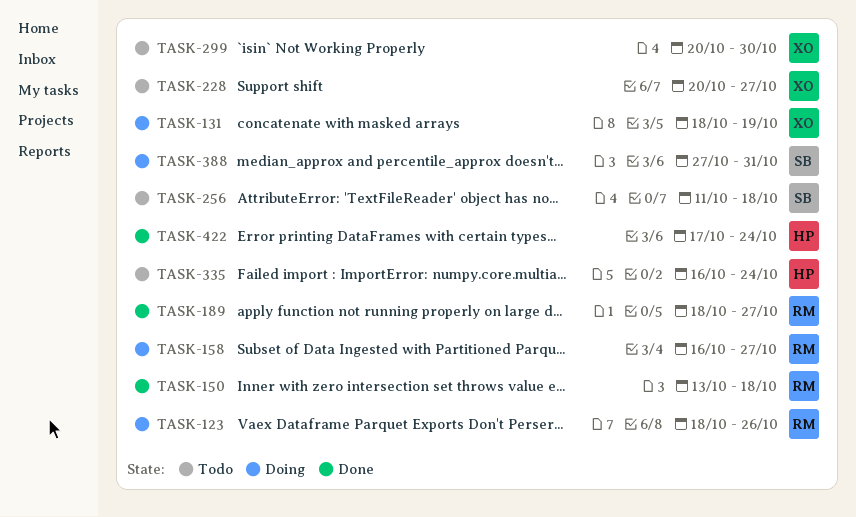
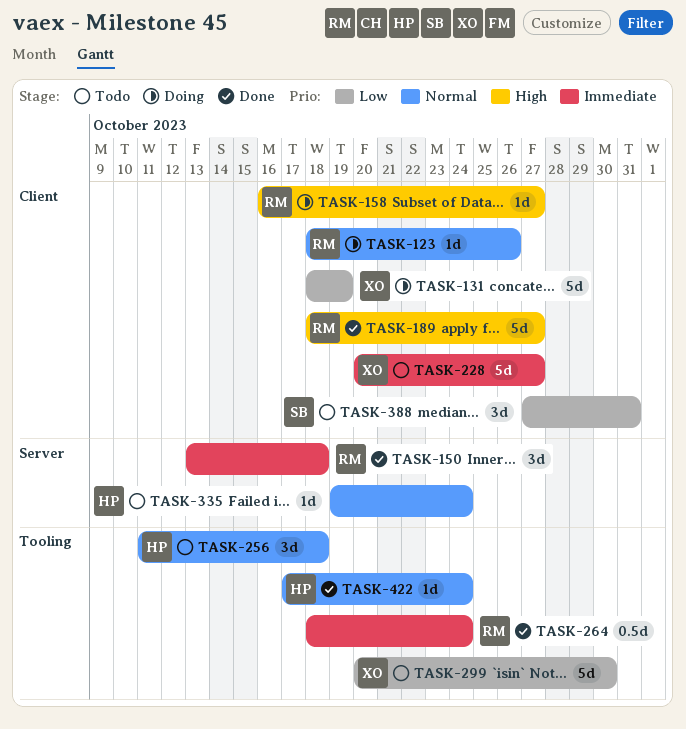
TASK-256, owner: SB -> HP
TASK-264: none -> present
TASK-335, start: Oct 16 -> Oct 19
TASK-388, status: Doing -> Todo

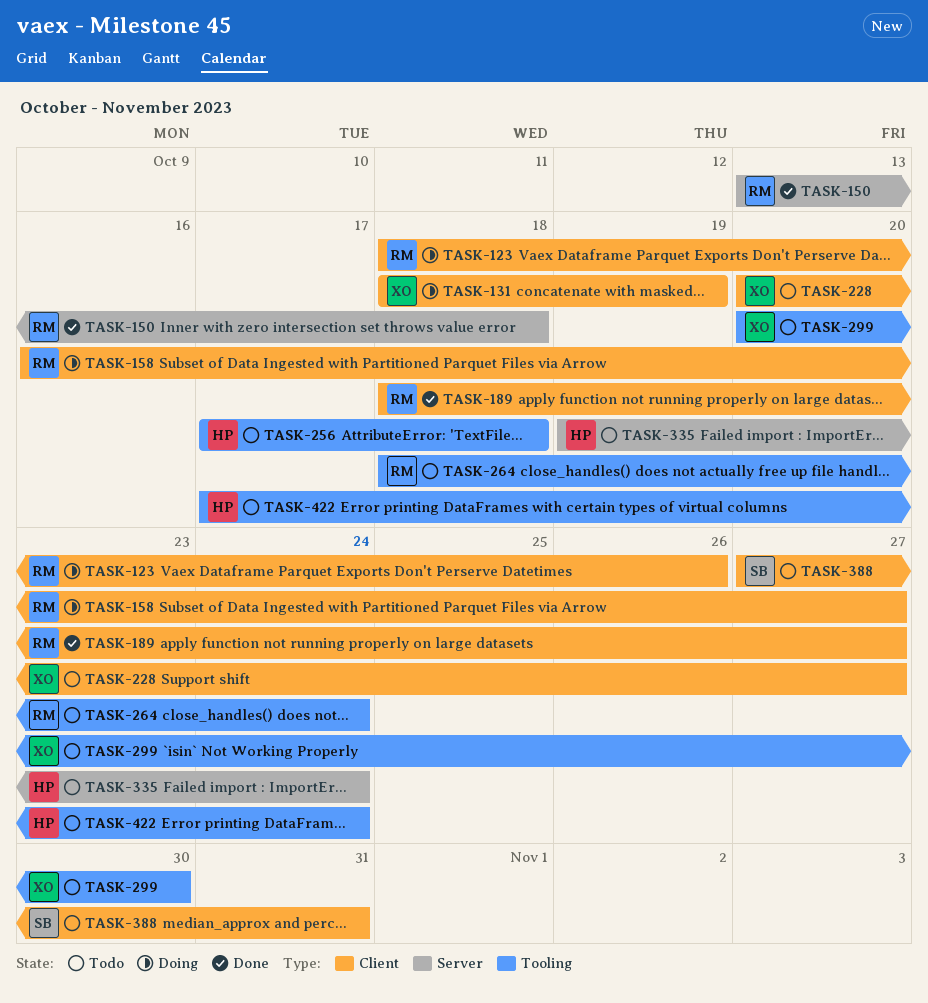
TASK-256, start: Oct 11 -> Oct 17
TASK-264, status: Done -> Todo
TASK-422, status: Done -> Todo

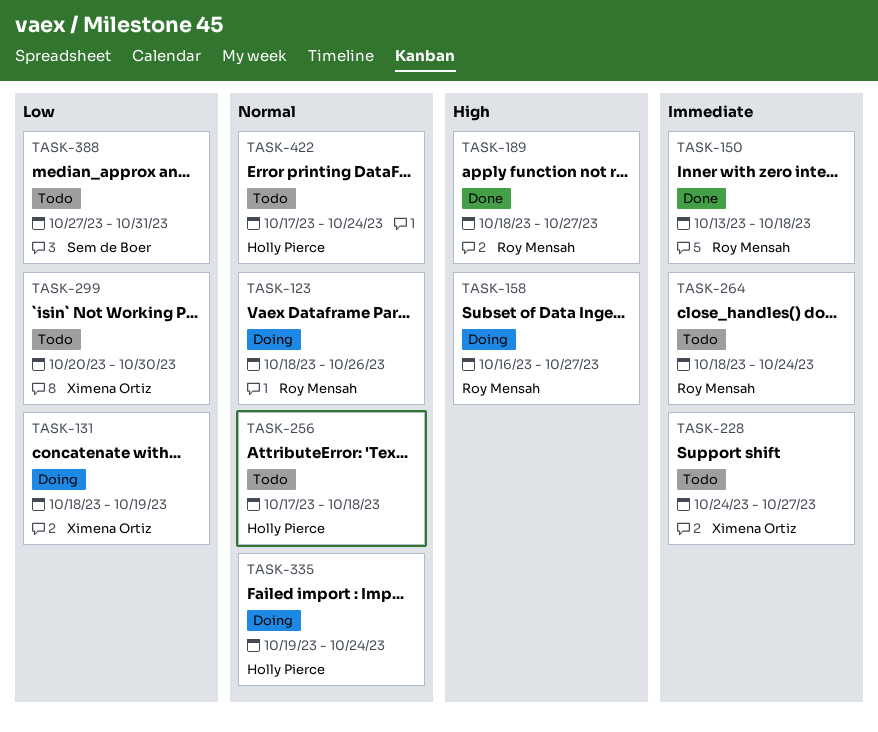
TASK-228, start: Oct 20 -> Oct 24
TASK-335, status: Todo -> Doing

